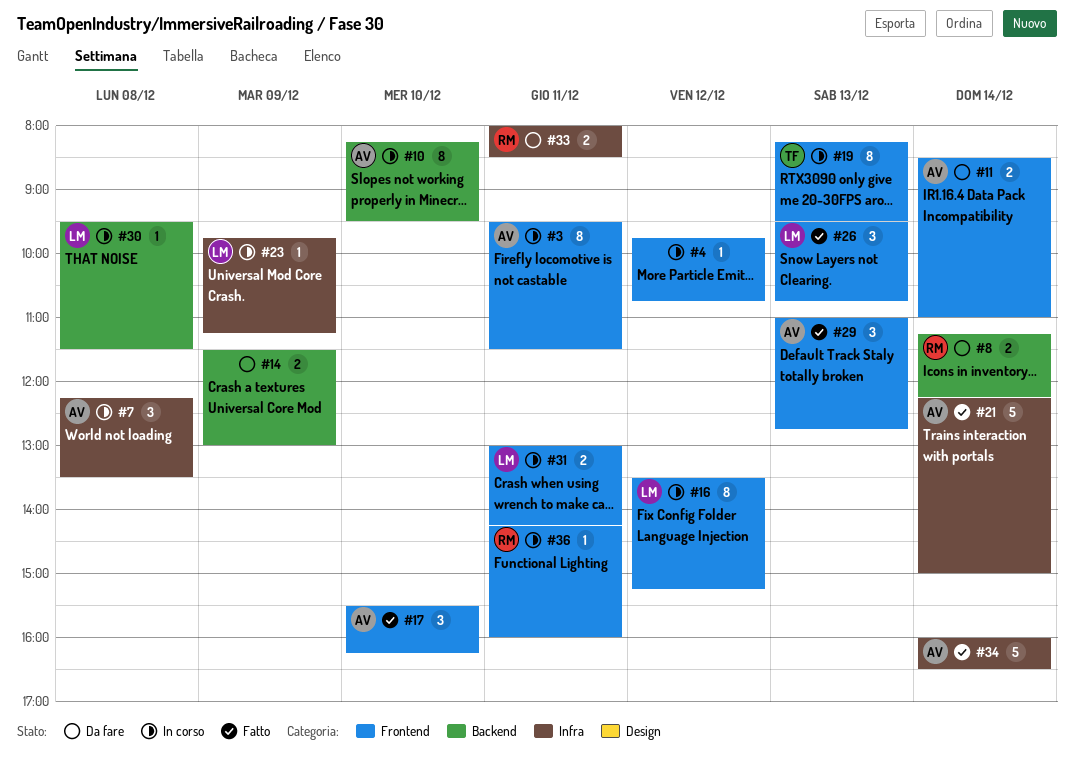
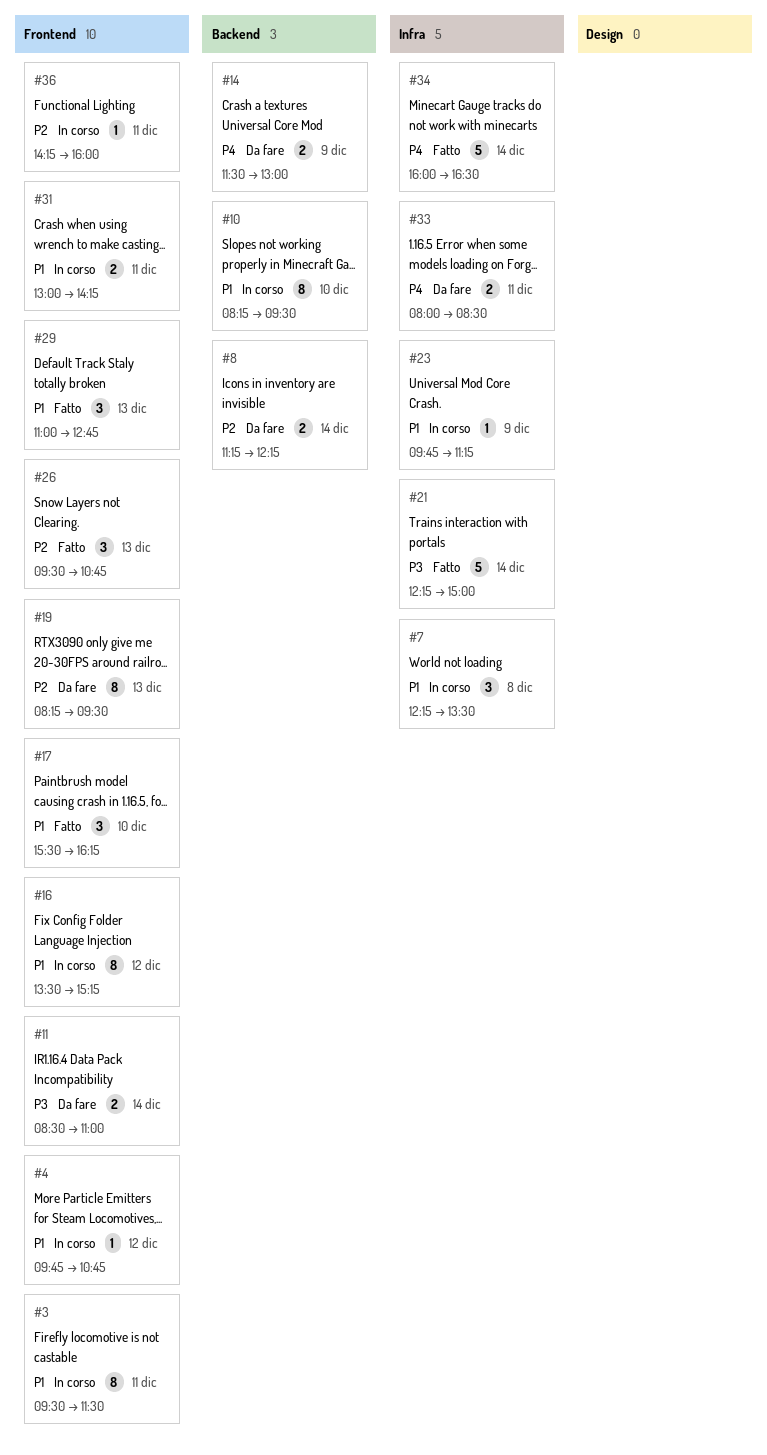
#19, status: In corso -> Da fare
#30: present -> none

